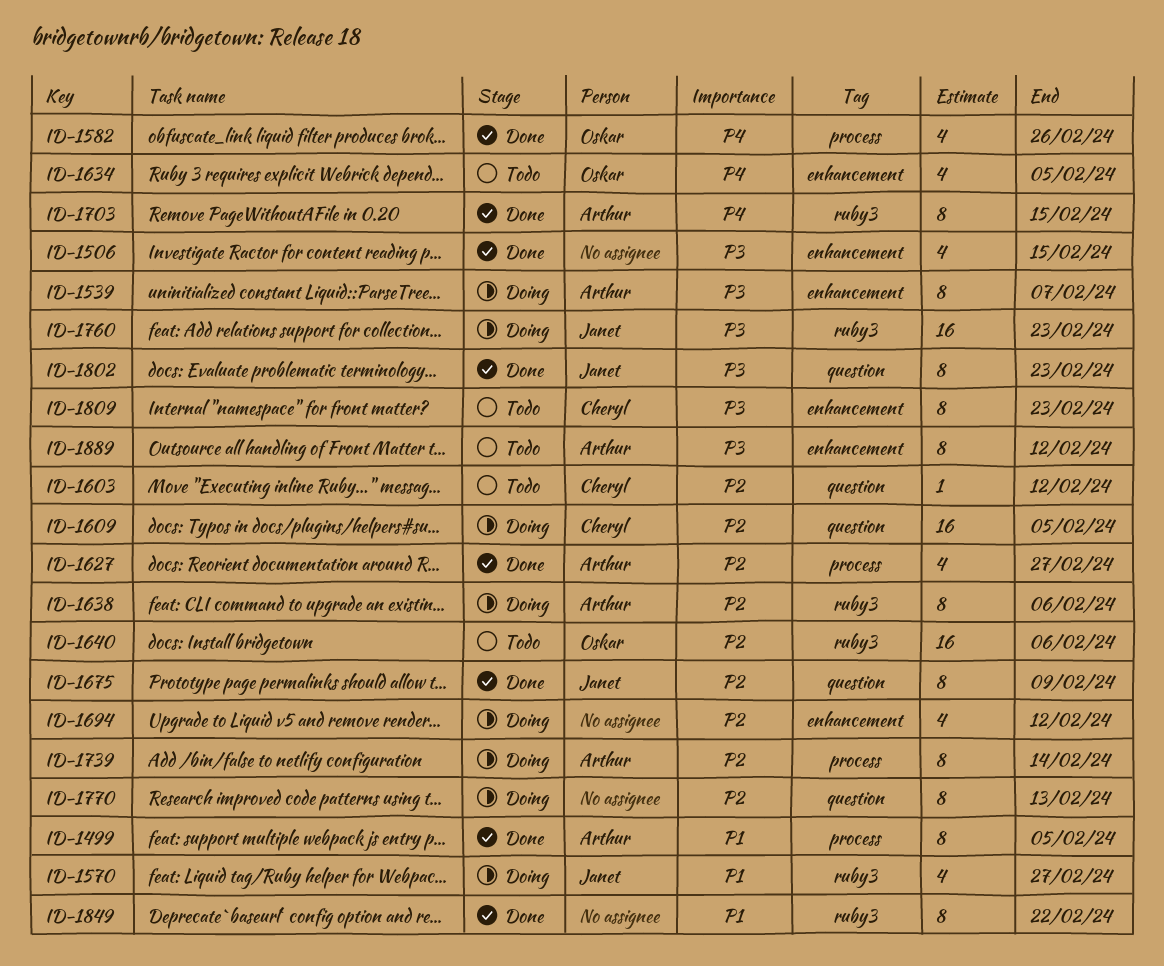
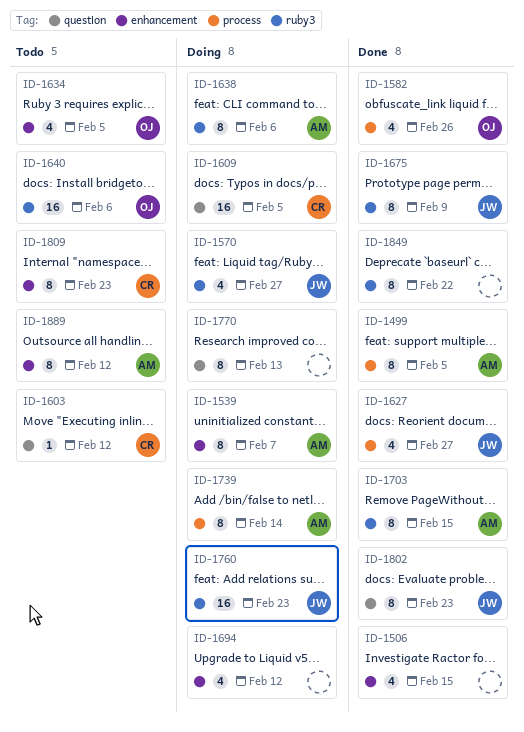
ID-1627, owner: Arthur -> Janet
ID-1675, label: question -> ruby3

